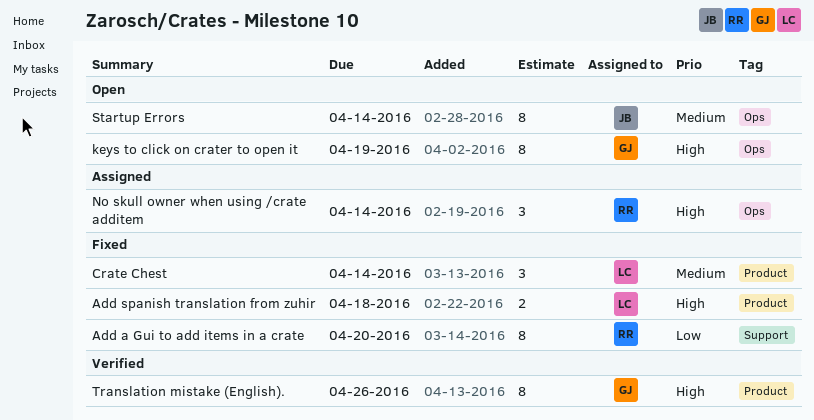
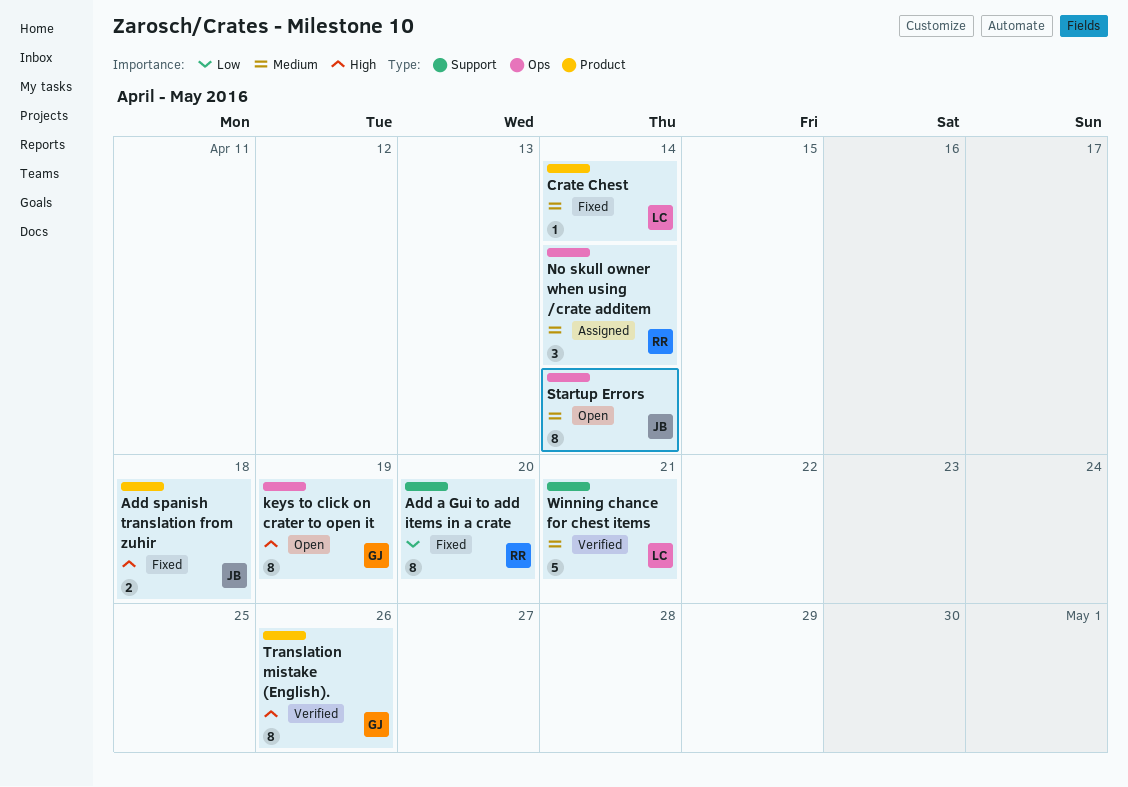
Add spanish translation from zuhir, owner: LC -> JB
Crate Chest, estimate: 3 -> 1
No skull owner when using /crate additem, priority: High -> Medium
Winning chance for chest items: none -> present

